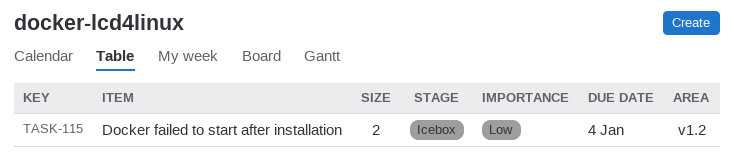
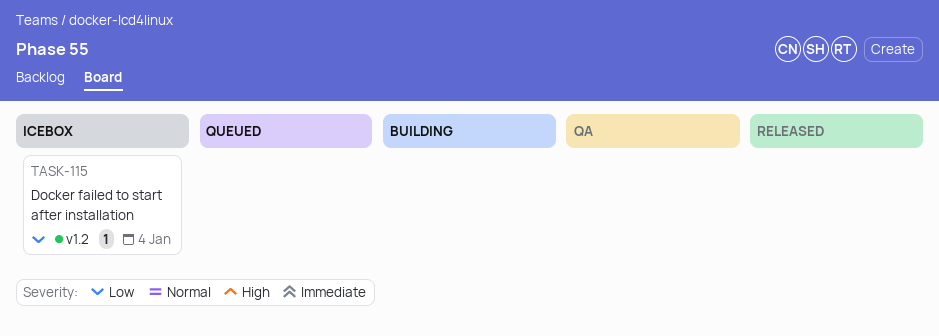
TASK-115, estimate: 2 -> 1

